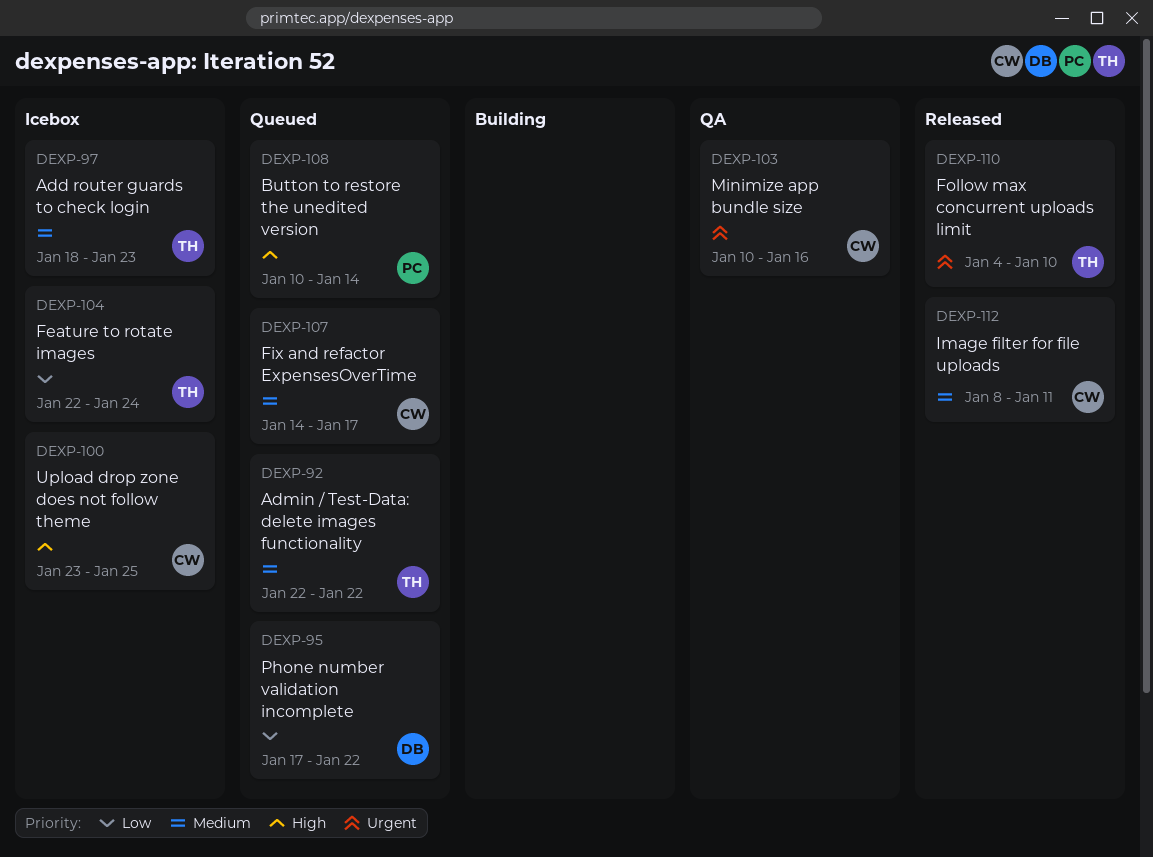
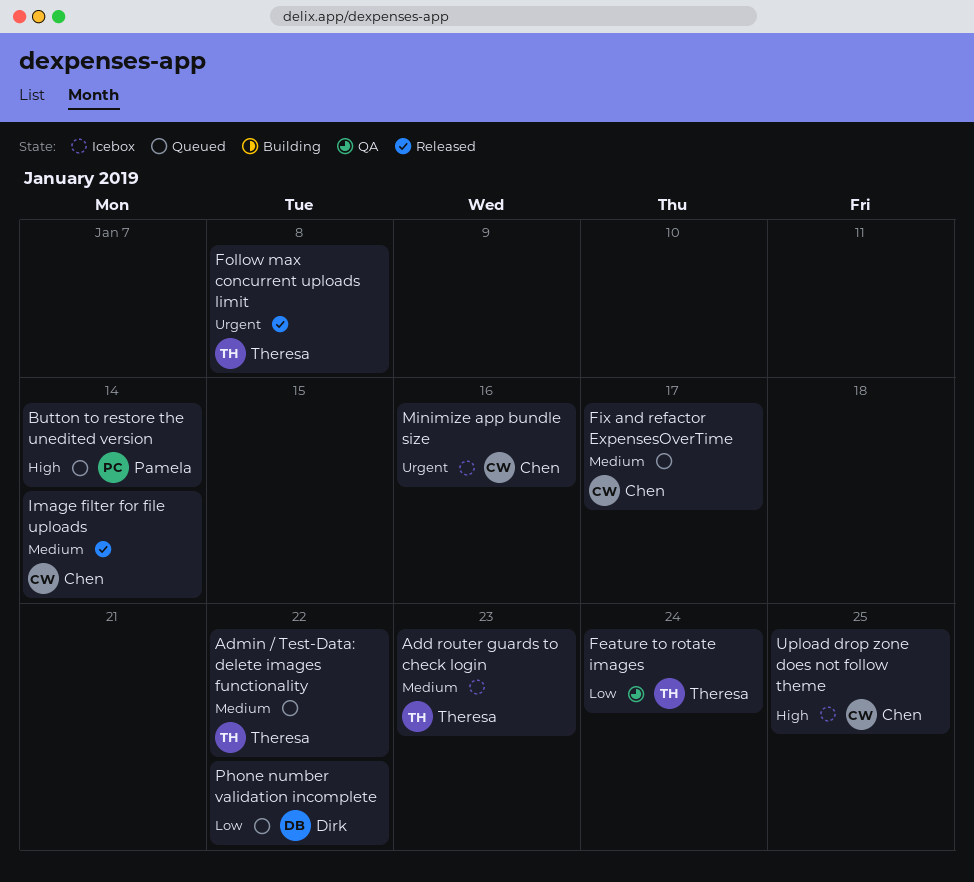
Feature to rotate images, status: Icebox -> QA
Follow max concurrent uploads limit, due: Jan 10 -> Jan 8
Image filter for file uploads, due: Jan 11 -> Jan 14
Minimize app bundle size, status: QA -> Icebox

